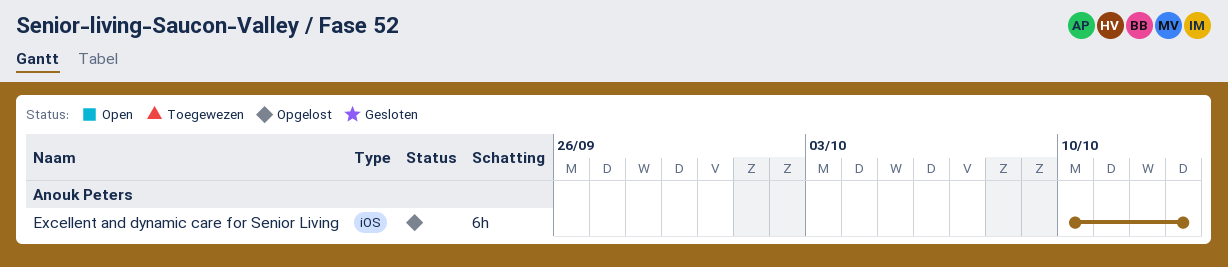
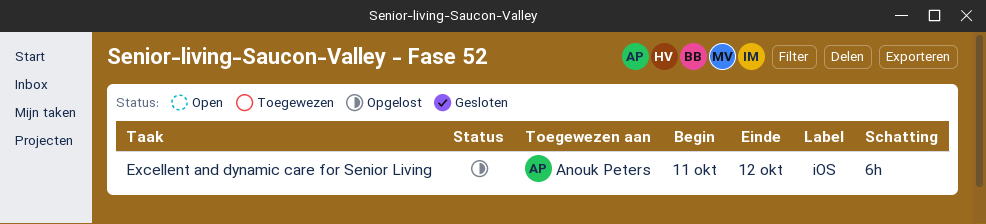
Excellent and dynamic care for Senior Living, start: Oct 10 -> Oct 11
Excellent and dynamic care for Senior Living, due: Oct 13 -> Oct 12

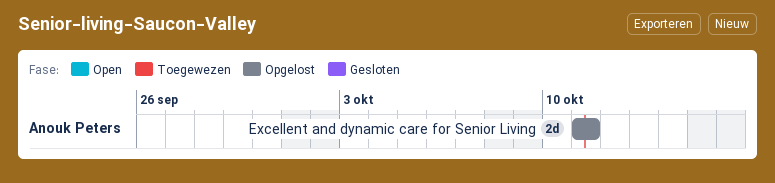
Excellent and dynamic care for Senior Living, estimate: 6h -> 2d
Excellent and dynamic care for Senior Living, due: Oct 12 -> Oct 11

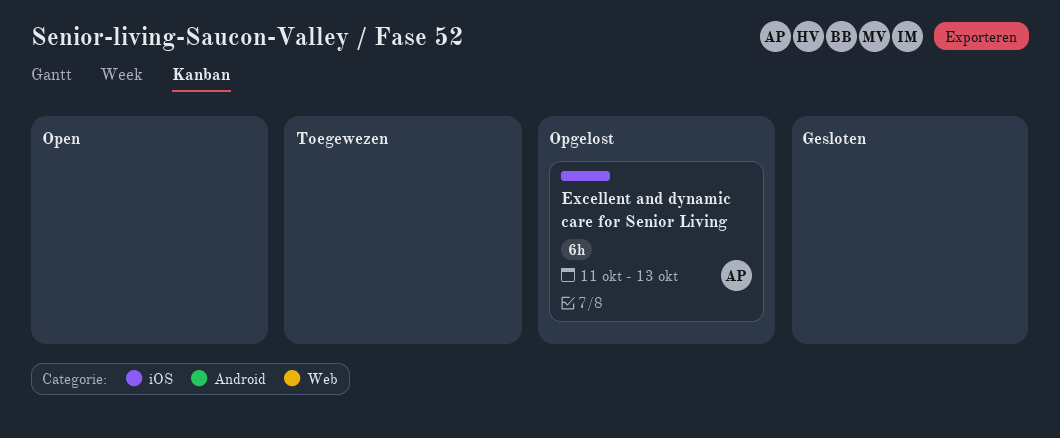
Excellent and dynamic care for Senior Living, estimate: 2d -> 6h
Excellent and dynamic care for Senior Living, due: Oct 11 -> Oct 13

